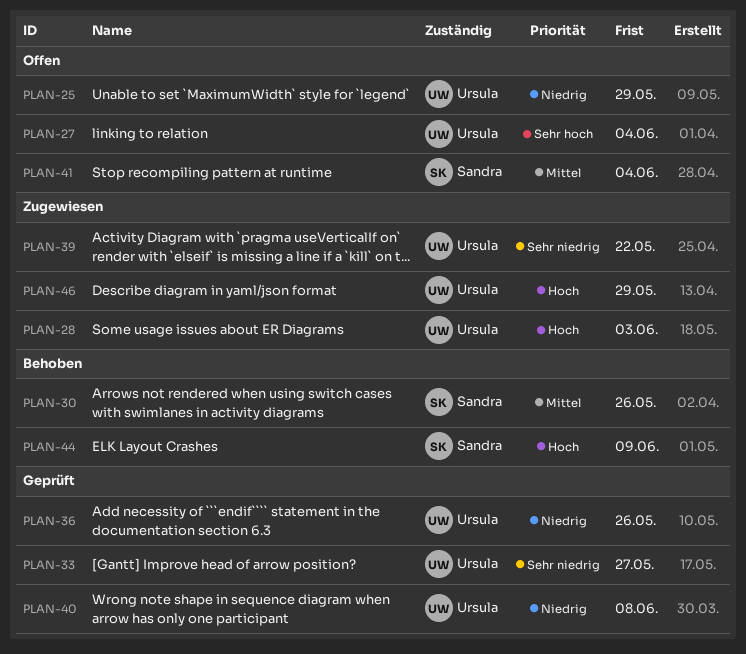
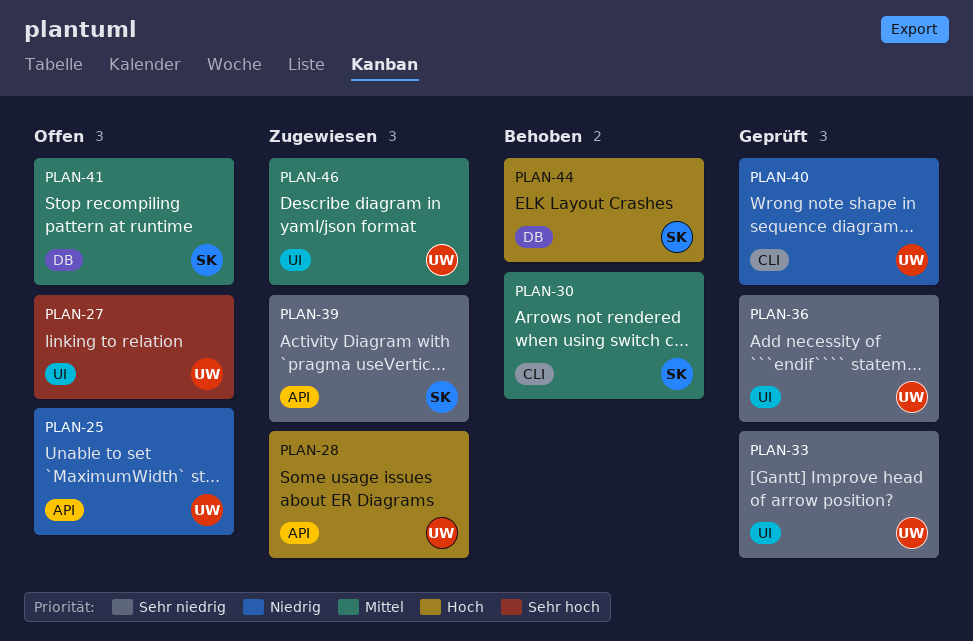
PLAN-36, priority: Niedrig -> Sehr niedrig
PLAN-39, owner: Ursula -> Sandra
PLAN-46, priority: Hoch -> Mittel

